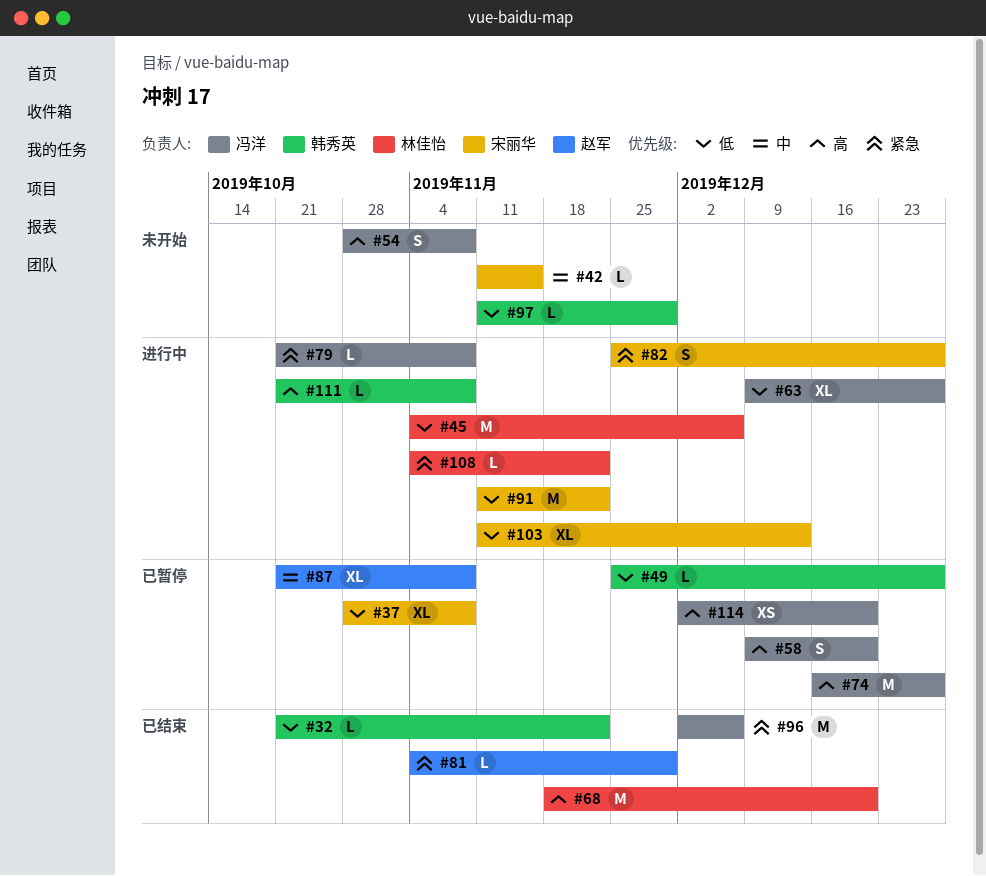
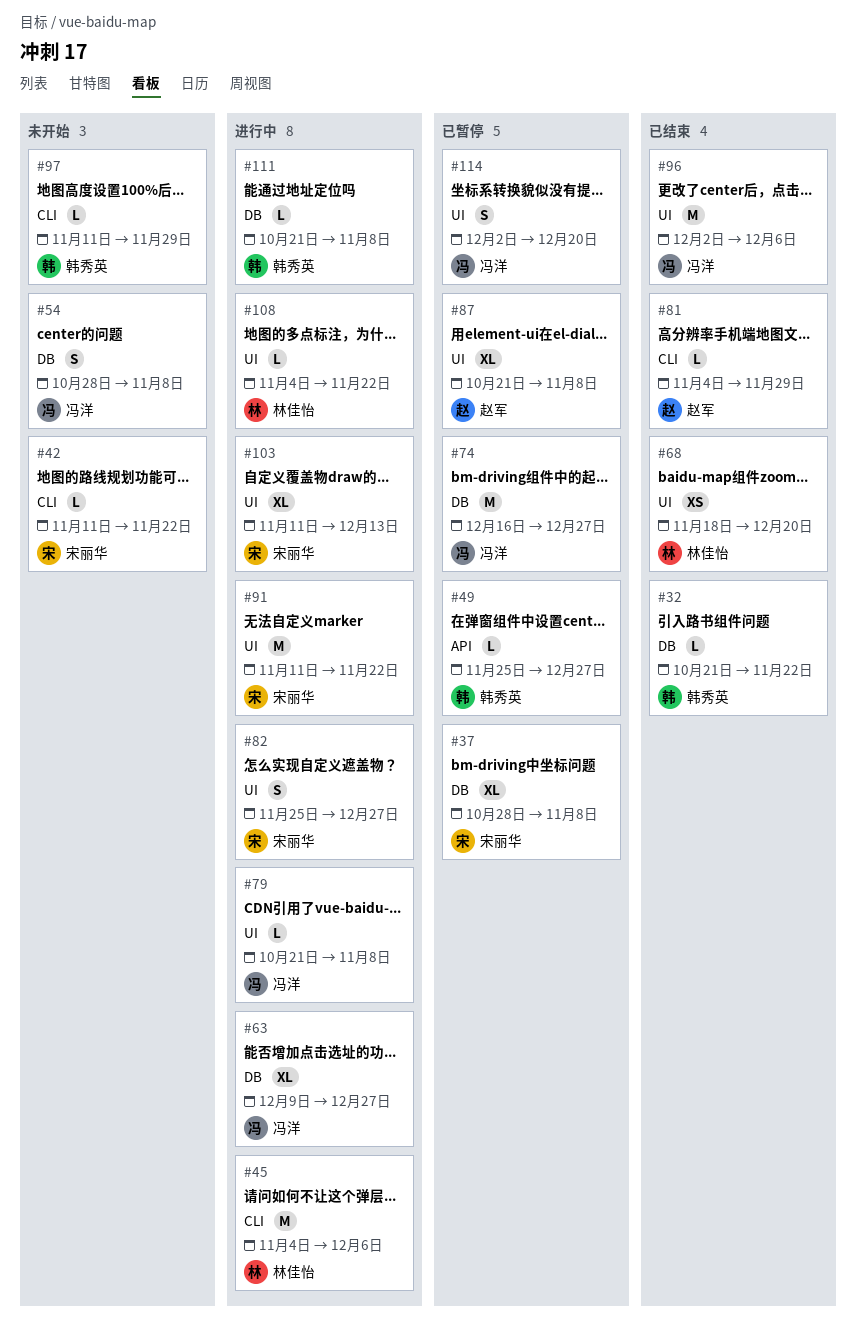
#42, due: Nov 15 -> Nov 22
#58: present -> none
#68, estimate: M -> XS
#114, estimate: XS -> S

